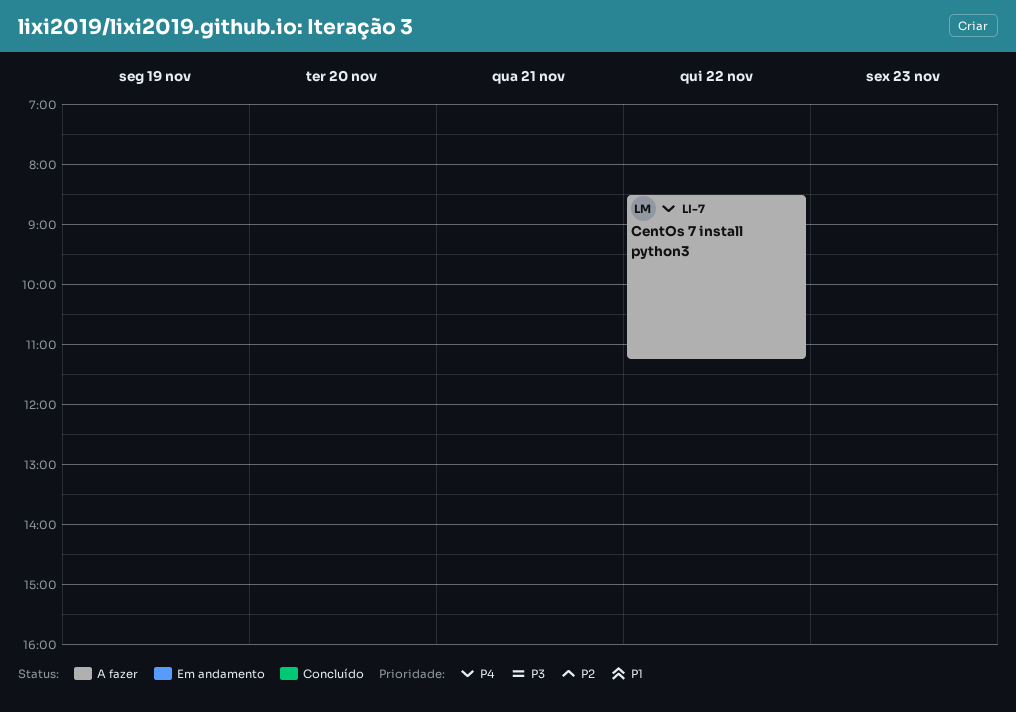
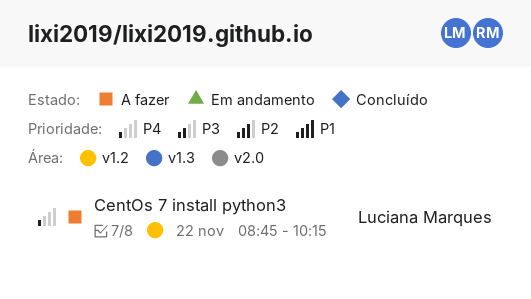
CentOs 7 install python3, begins: 08:30 -> 08:45
CentOs 7 install python3, ends: 11:15 -> 10:15

